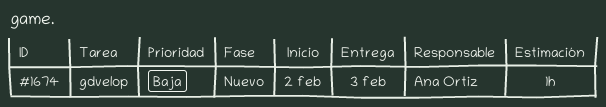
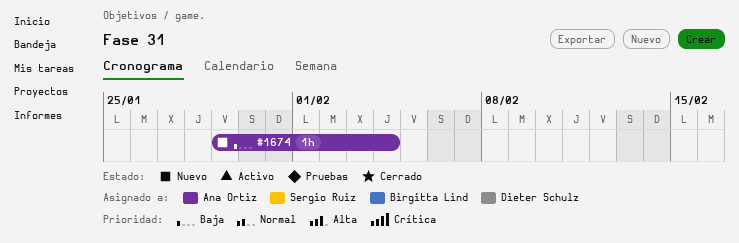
#1674, start: Feb 2 -> Jan 29
#1674, due: Feb 3 -> Feb 4

